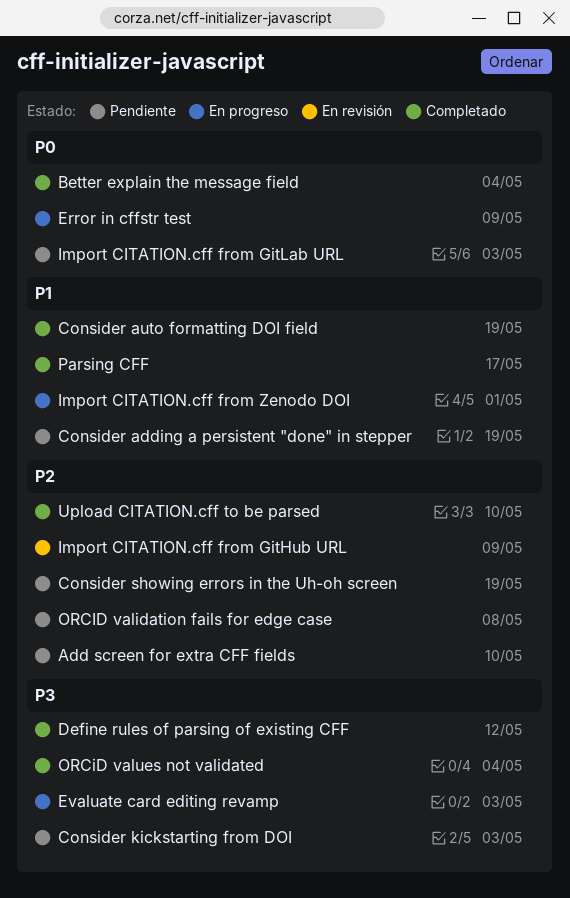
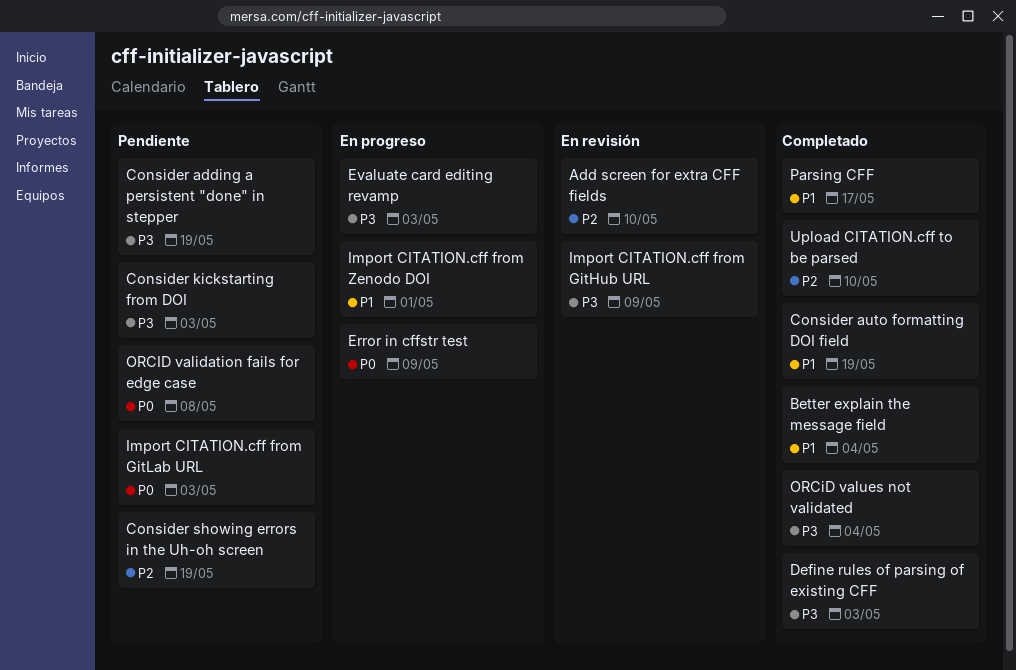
Add screen for extra CFF fields, status: Pendiente -> En revisión
Better explain the message field, priority: P0 -> P1
Consider adding a persistent "done" in stepper, priority: P1 -> P3
Define rules of parsing of existing CFF, due: May 12 -> May 3
Import CITATION.cff from GitHub URL, priority: P2 -> P3
ORCID validation fails for edge case, priority: P2 -> P0

